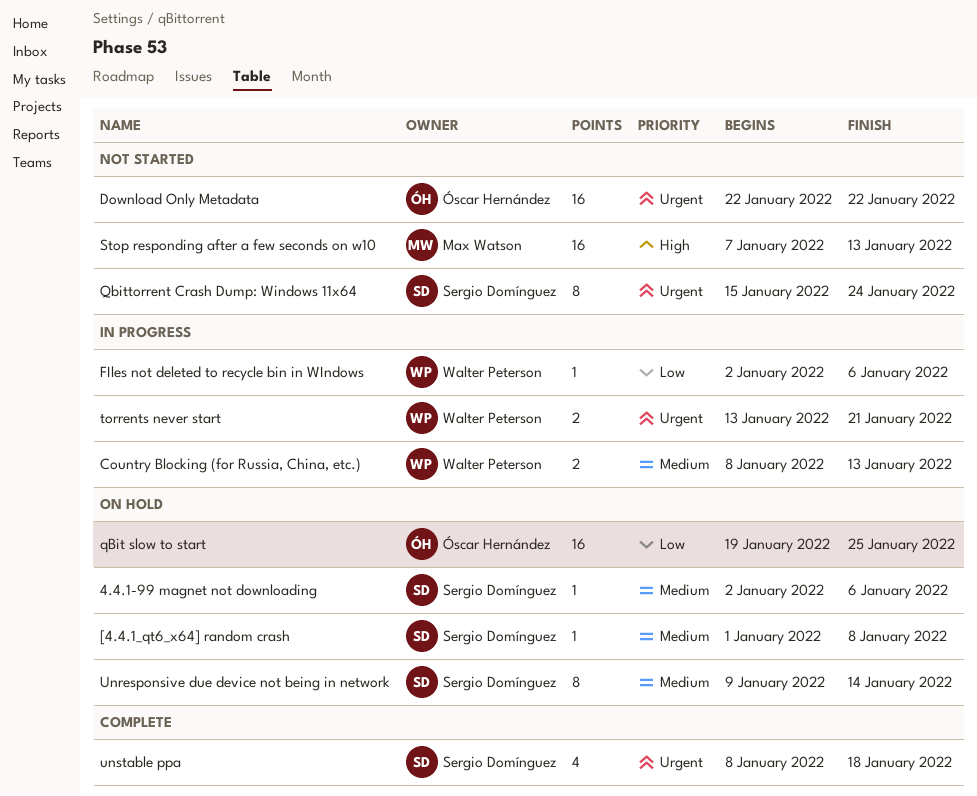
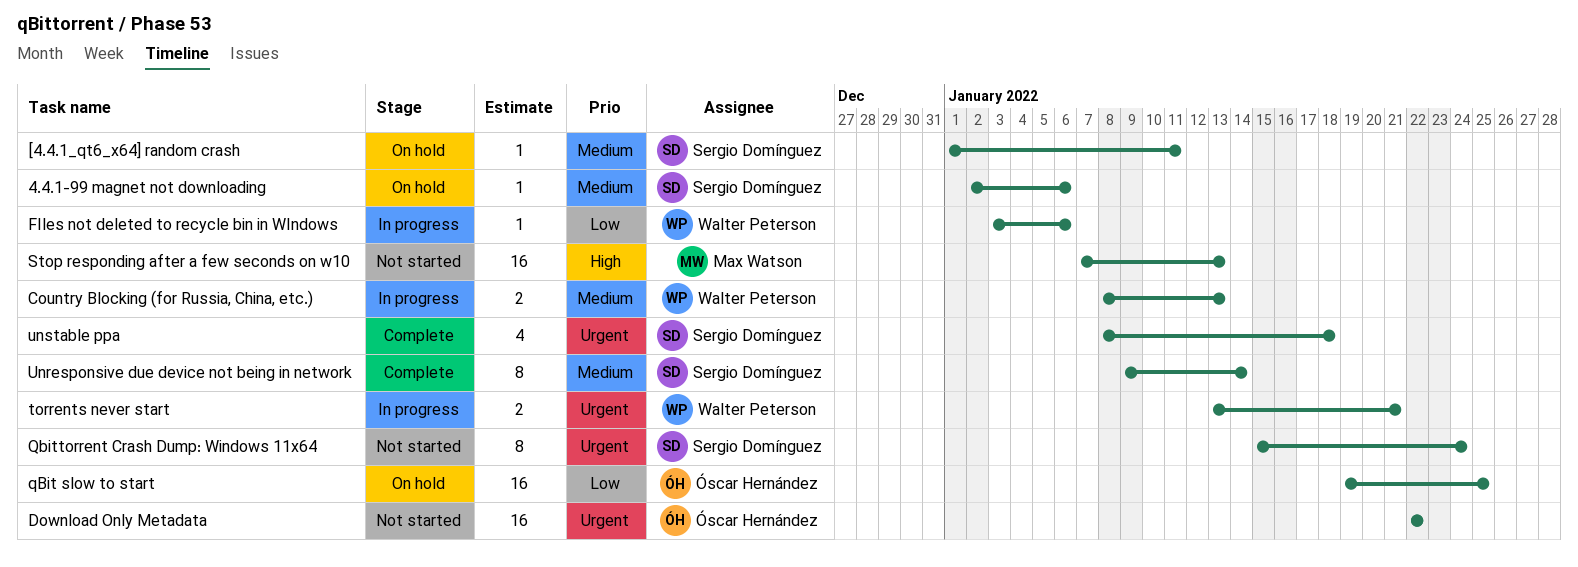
[4.4.1_qt6_x64] random crash, due: Jan 8 -> Jan 11
FIles not deleted to recycle bin in WIndows, start: Jan 2 -> Jan 3
Unresponsive due device not being in network, status: On hold -> Complete

